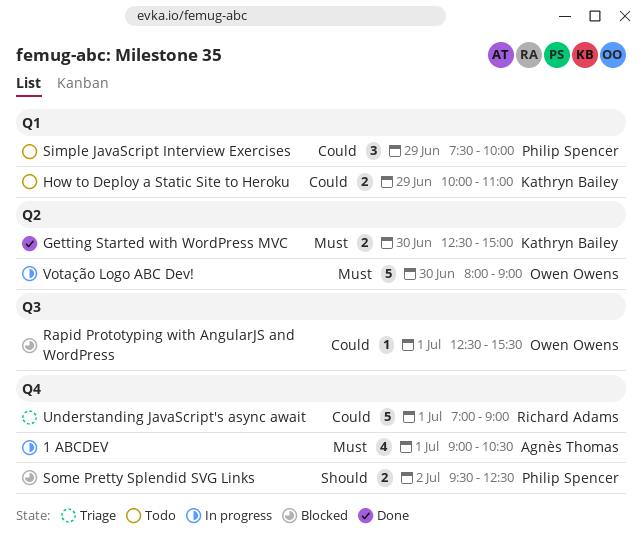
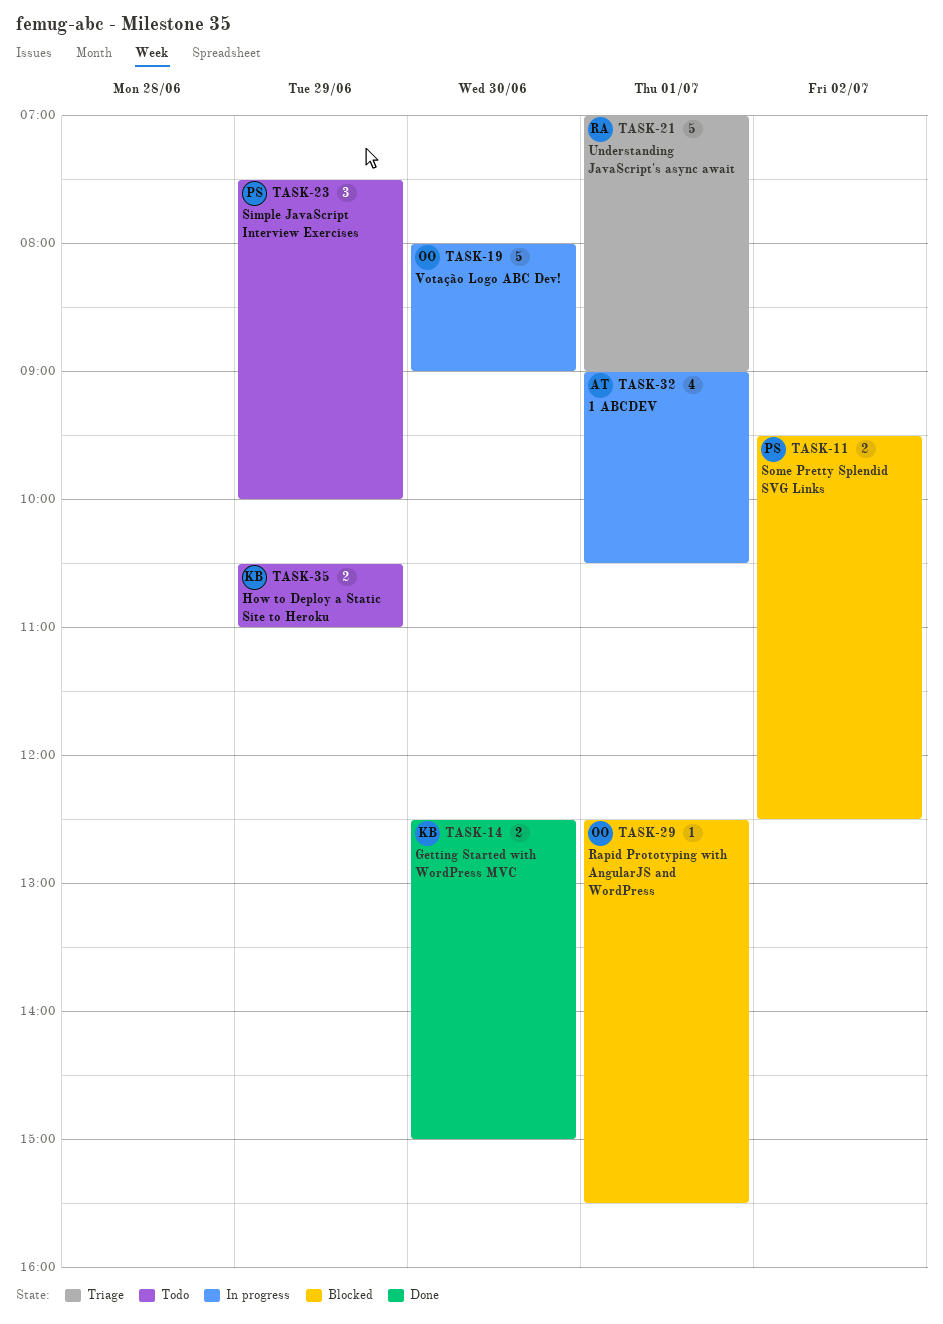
How to Deploy a Static Site to Heroku, begins: 10:00 -> 10:30

